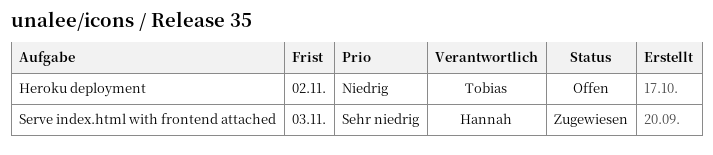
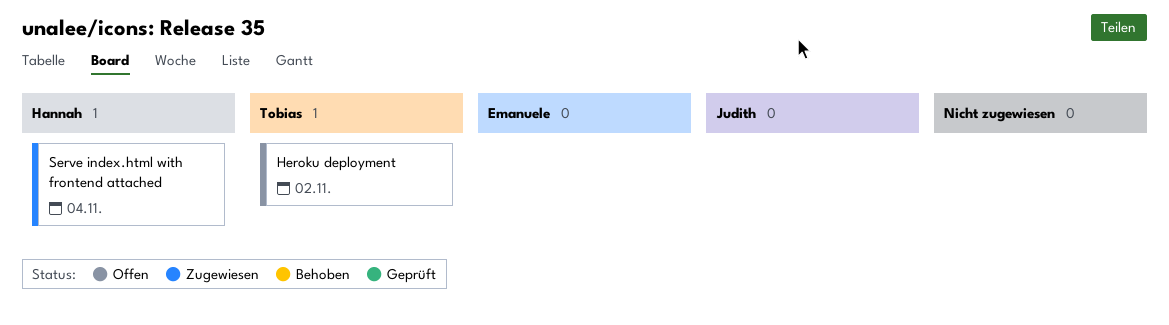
Serve index.html with frontend attached, due: Nov 3 -> Nov 4

